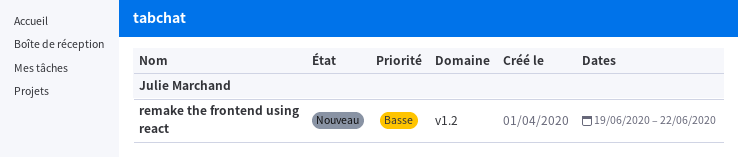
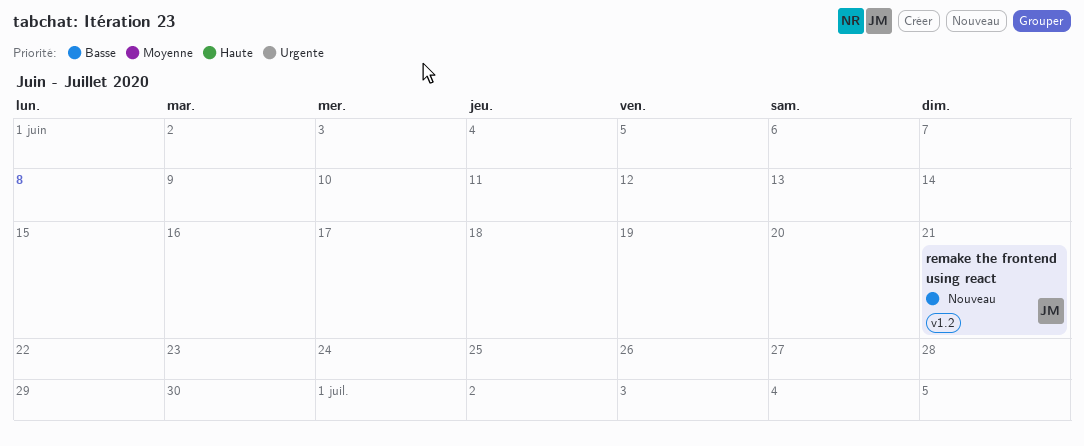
remake the frontend using react, due: Jun 22 -> Jun 21

